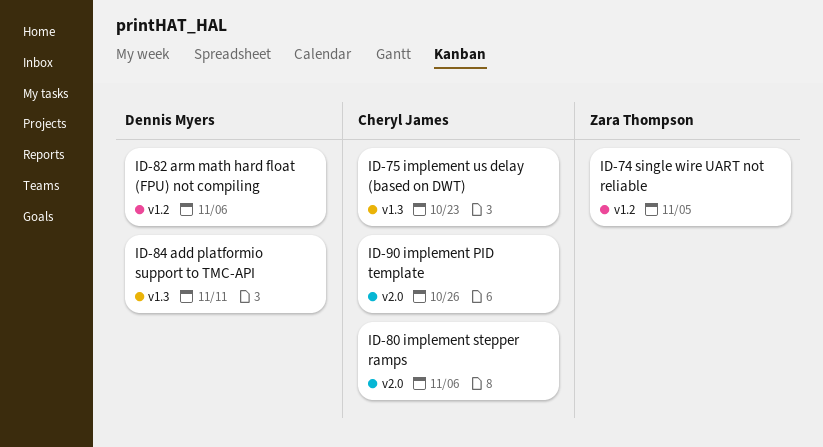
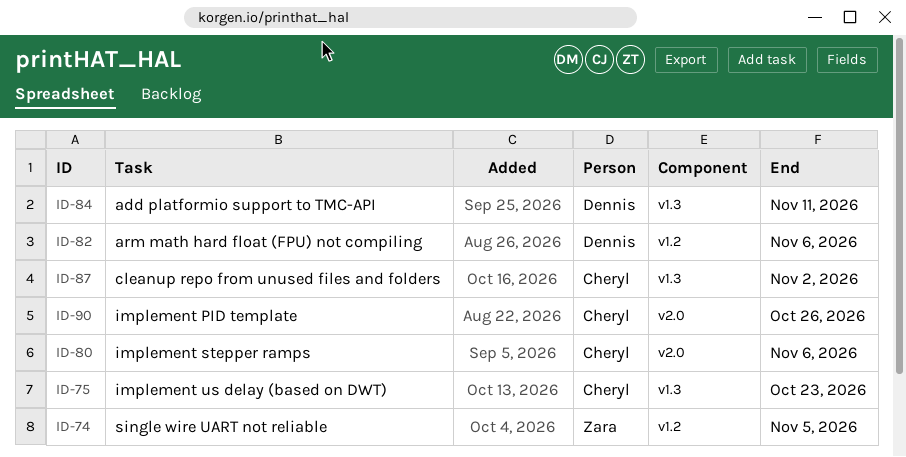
ID-87: none -> present

